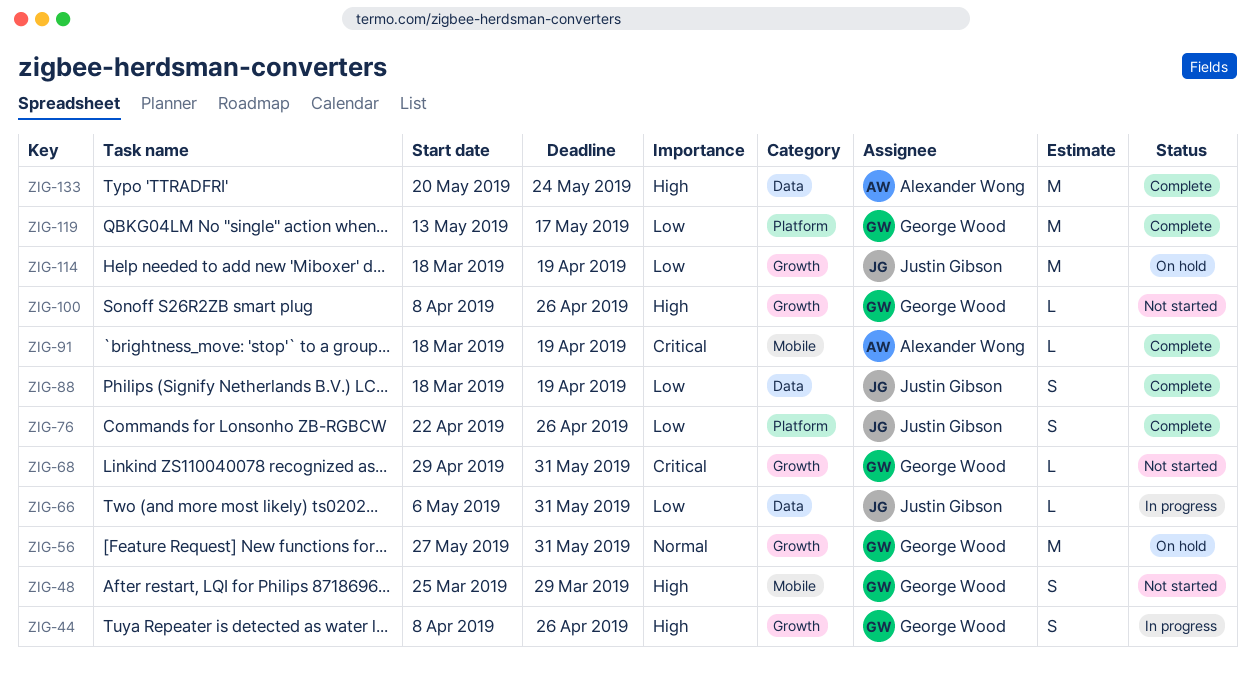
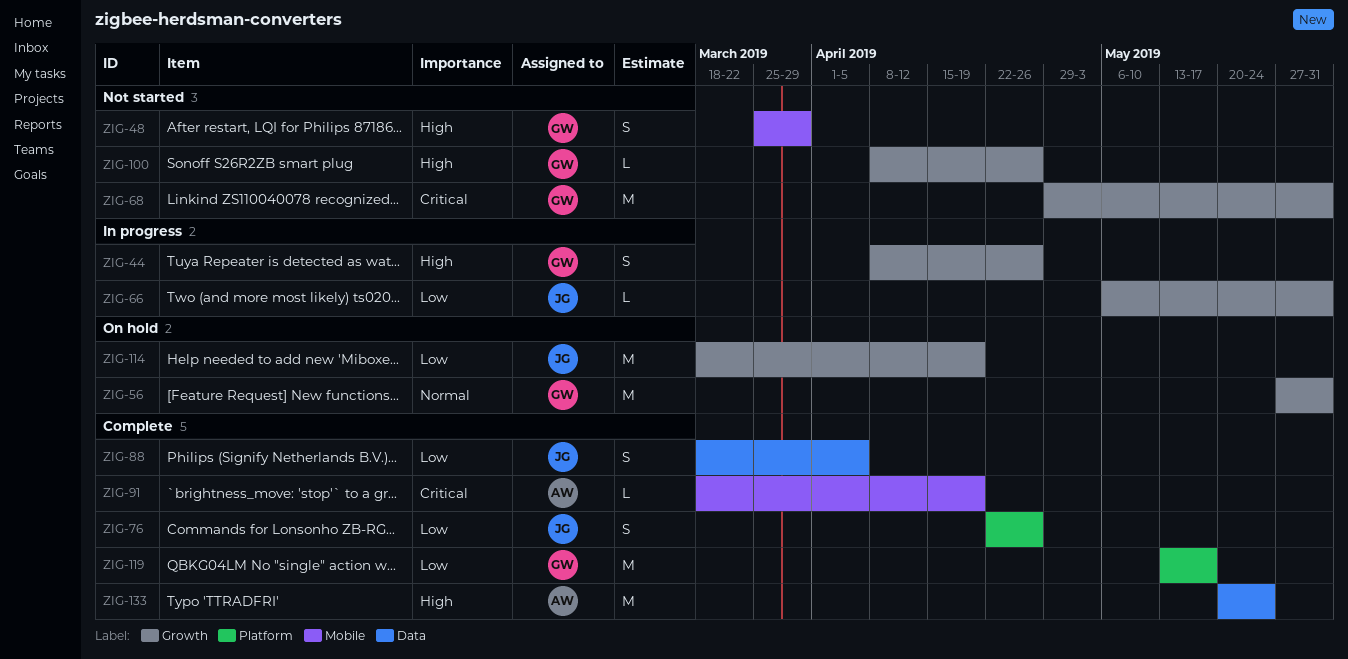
ZIG-66, label: Data -> Growth
ZIG-68, estimate: L -> M
ZIG-88, due: Apr 19 -> Apr 5

